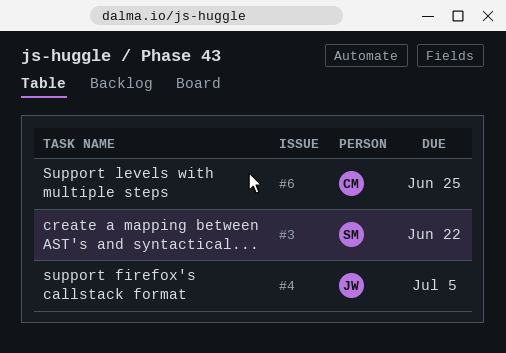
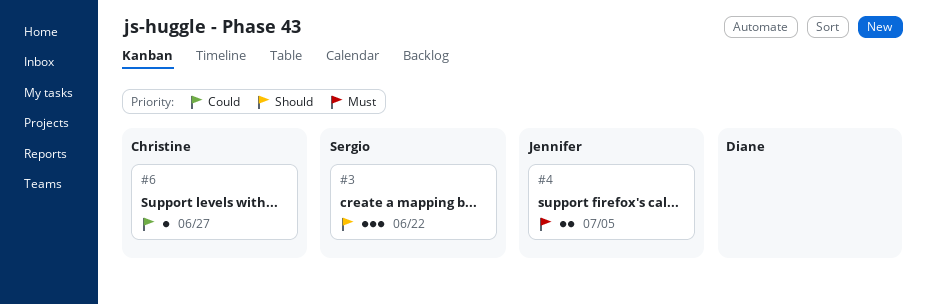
#6, due: Jun 25 -> Jun 27

